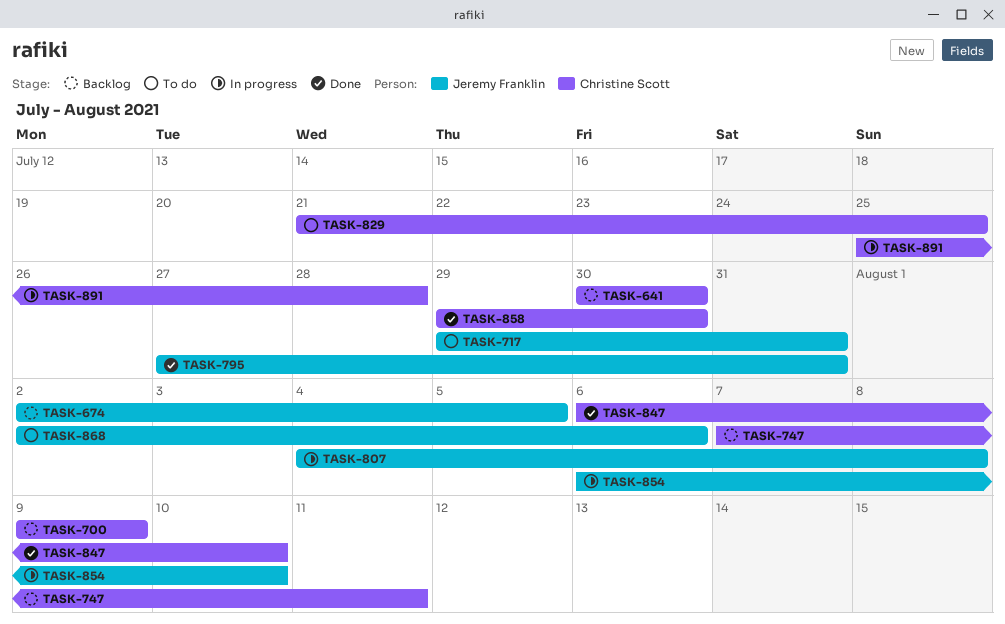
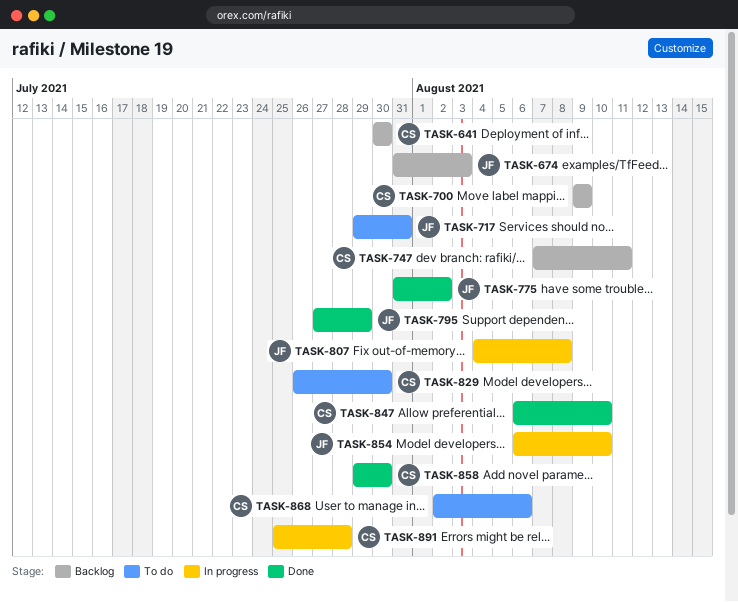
TASK-674, start: Aug 2 -> Jul 31
TASK-674, due: Aug 5 -> Aug 3
TASK-775: none -> present
TASK-795, due: Jul 31 -> Jul 29
TASK-829, start: Jul 21 -> Jul 26
TASK-829, due: Jul 25 -> Jul 30
TASK-868, owner: Jeremy Franklin -> Christine Scott

